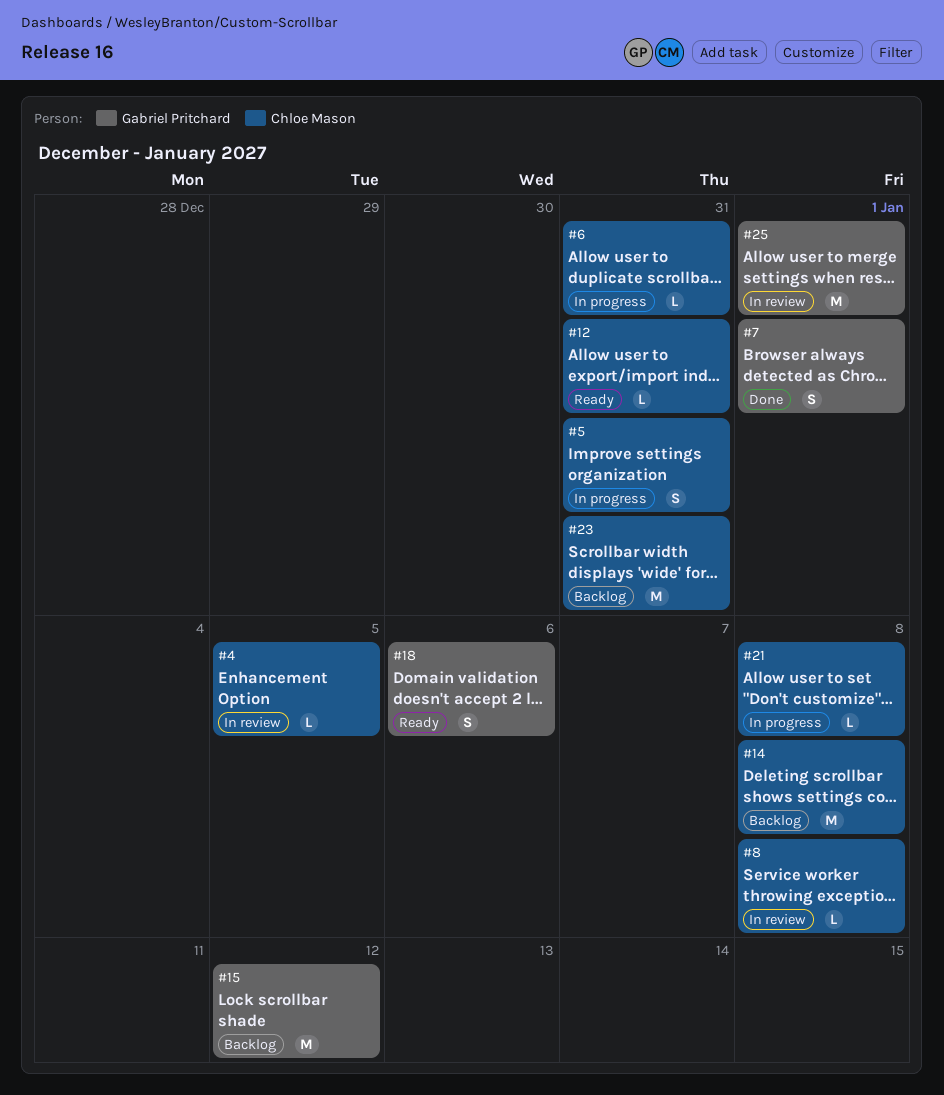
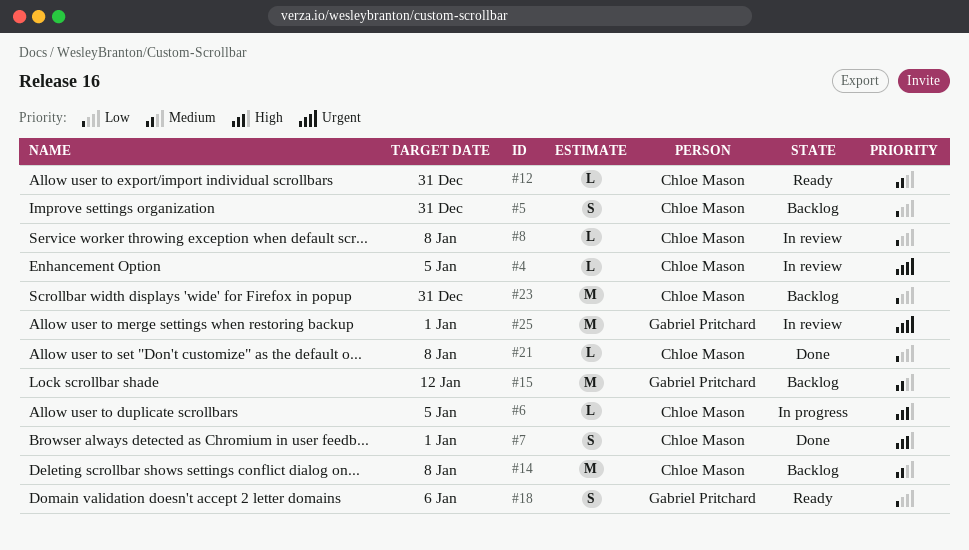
#5, status: In progress -> Backlog
#6, due: Dec 31 -> Jan 5
#7, owner: Gabriel Pritchard -> Chloe Mason
#21, status: In progress -> Done

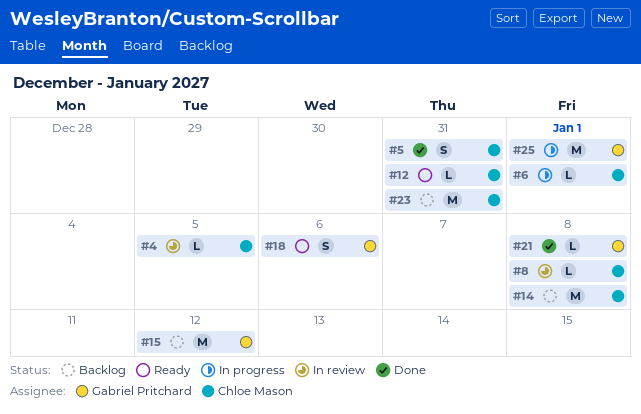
#5, status: Backlog -> Done
#6, due: Jan 5 -> Jan 1
#7: present -> none
#21, owner: Chloe Mason -> Gabriel Pritchard
#25, status: In review -> In progress

